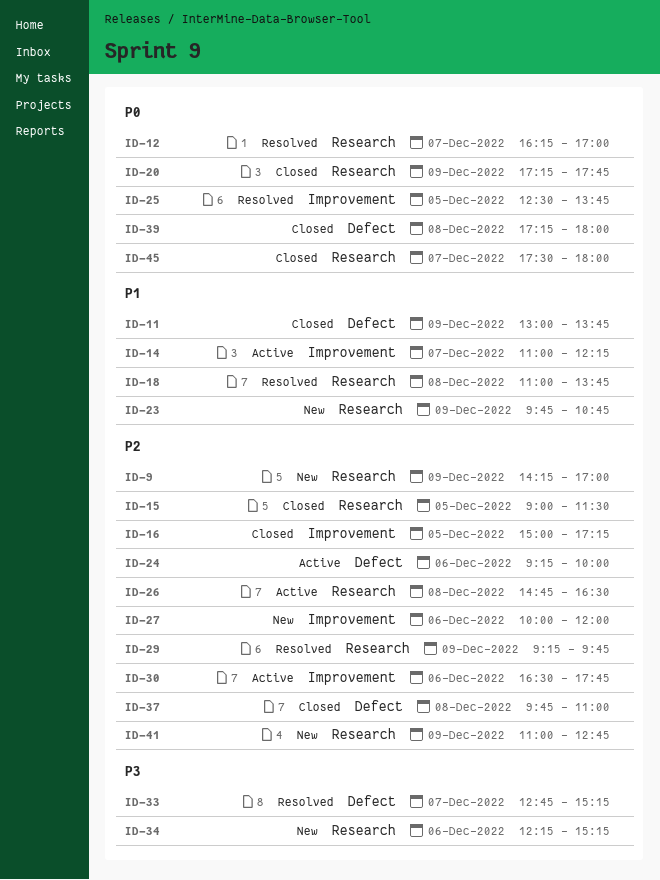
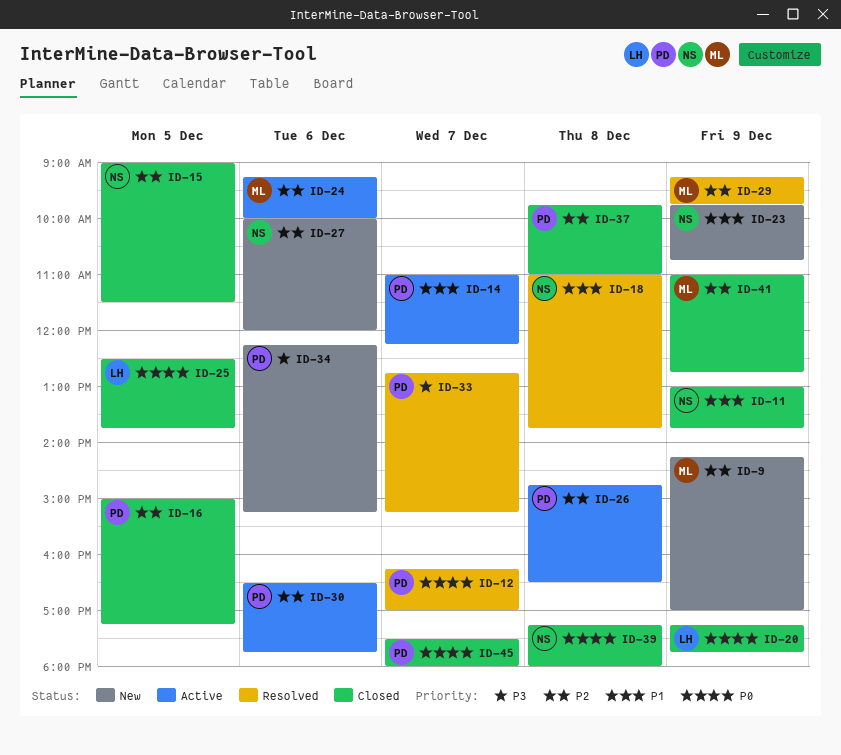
ID-25, status: Resolved -> Closed
ID-41, status: New -> Closed

